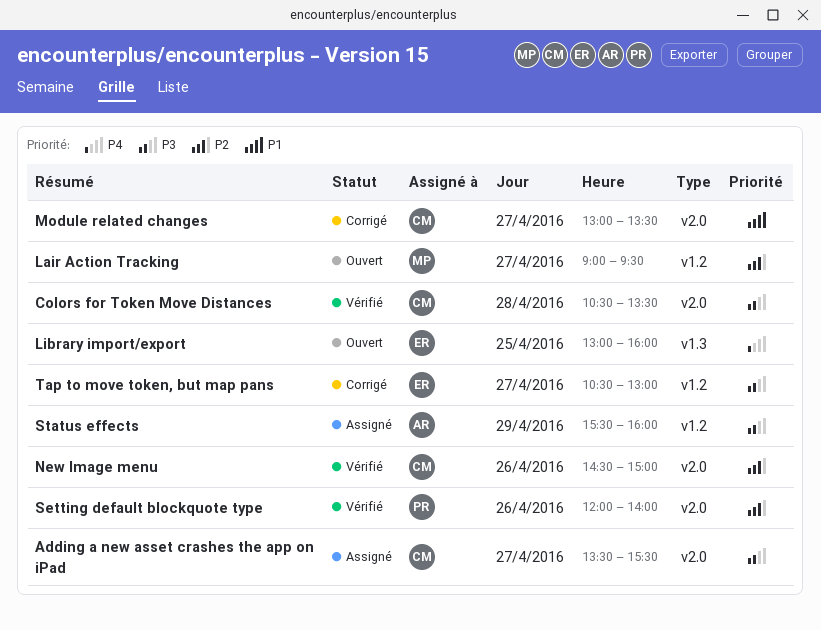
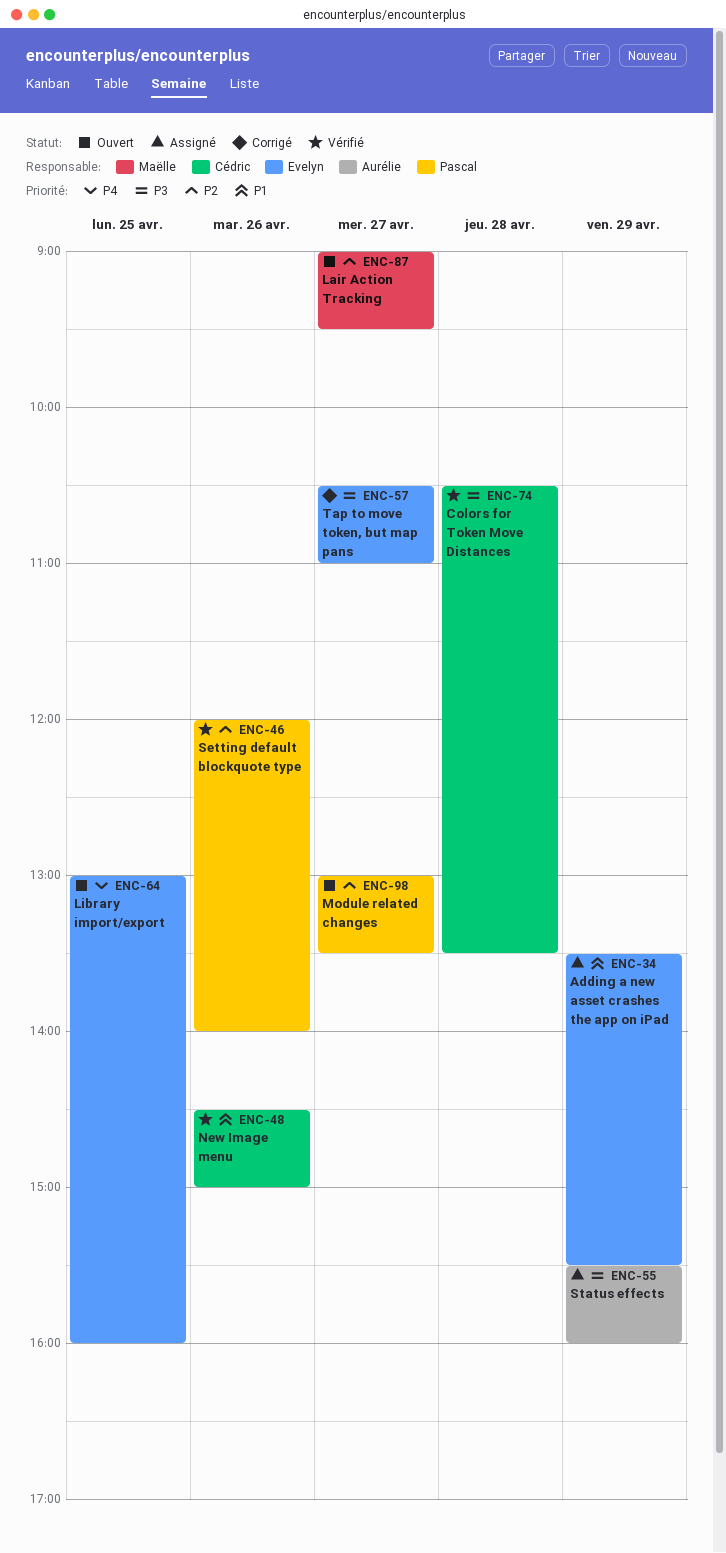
Adding a new asset crashes the app on iPad, owner: Cédric -> Evelyn
Adding a new asset crashes the app on iPad, priority: P3 -> P1
Adding a new asset crashes the app on iPad, day: Apr 27 -> Apr 29
Module related changes, status: Corrigé -> Ouvert
Module related changes, owner: Cédric -> Pascal
Module related changes, priority: P1 -> P2
New Image menu, priority: P2 -> P1
Tap to move token, but map pans, ends: 13:00 -> 11:00

